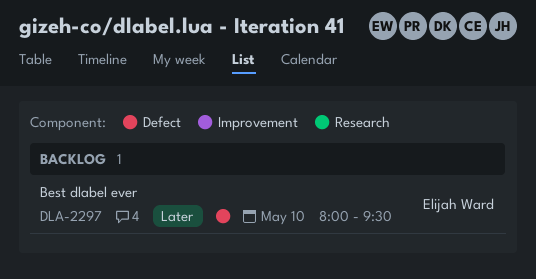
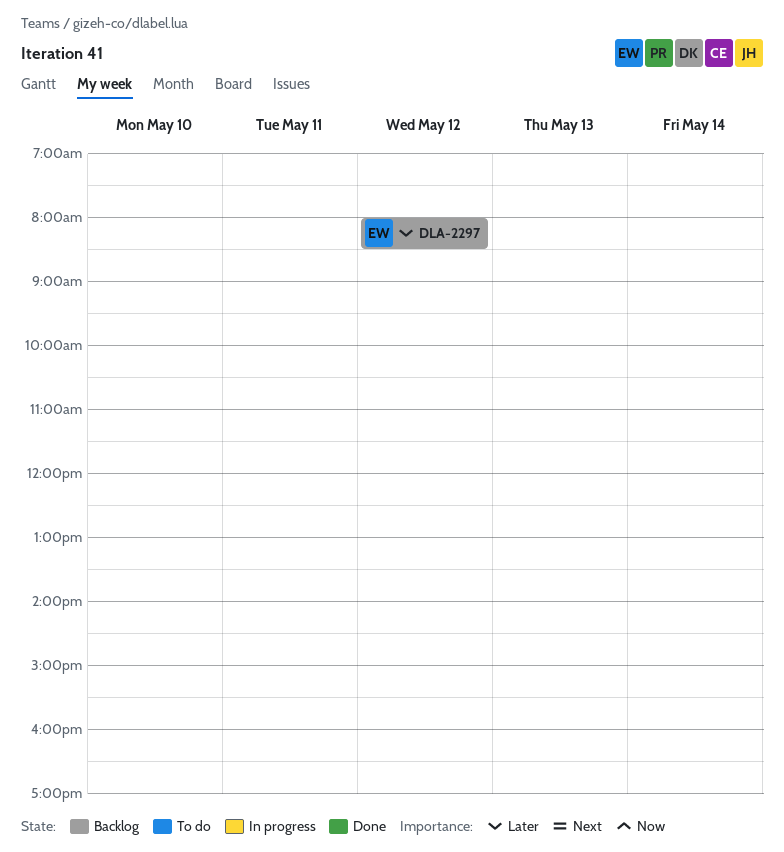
DLA-2297, day: May 10 -> May 12
DLA-2297, ends: 09:30 -> 08:30

